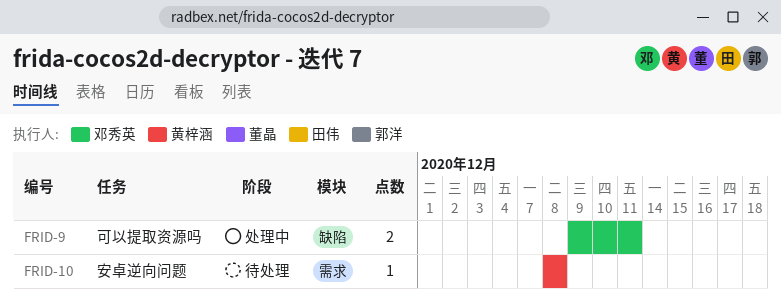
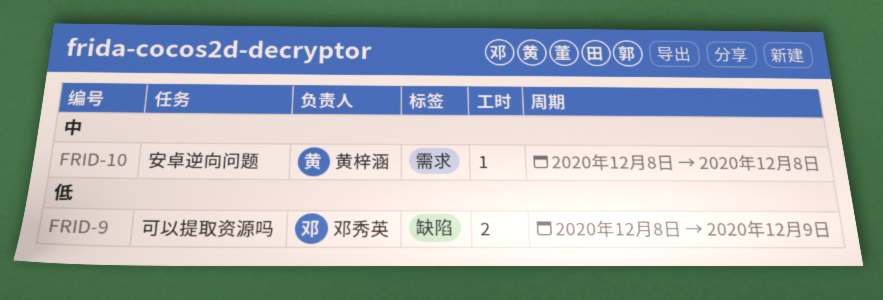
FRID-9, start: Dec 9 -> Dec 8
FRID-9, due: Dec 11 -> Dec 9

